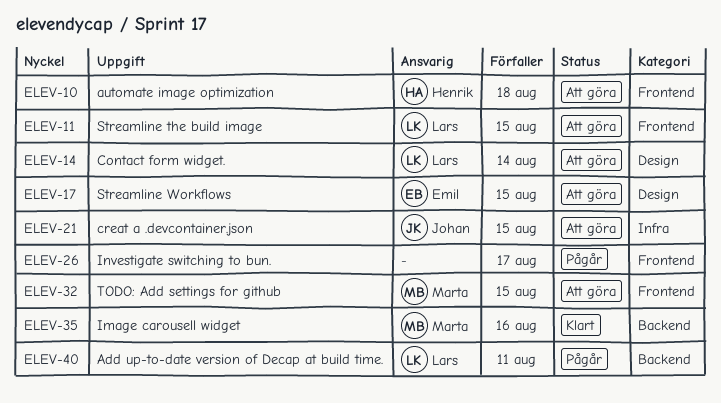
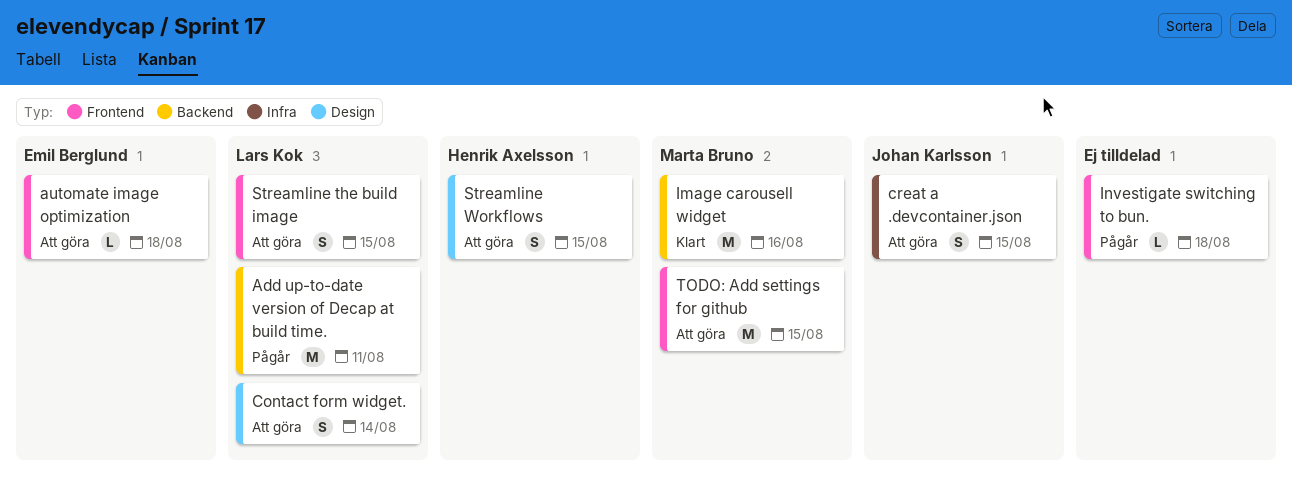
automate image optimization, owner: Henrik Axelsson -> Emil Berglund
Investigate switching to bun., due: Aug 17 -> Aug 18
Streamline Workflows, owner: Emil Berglund -> Henrik Axelsson

